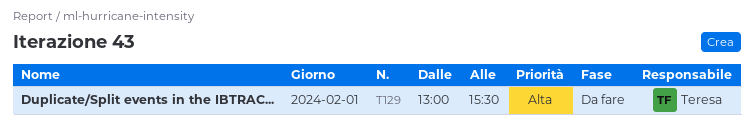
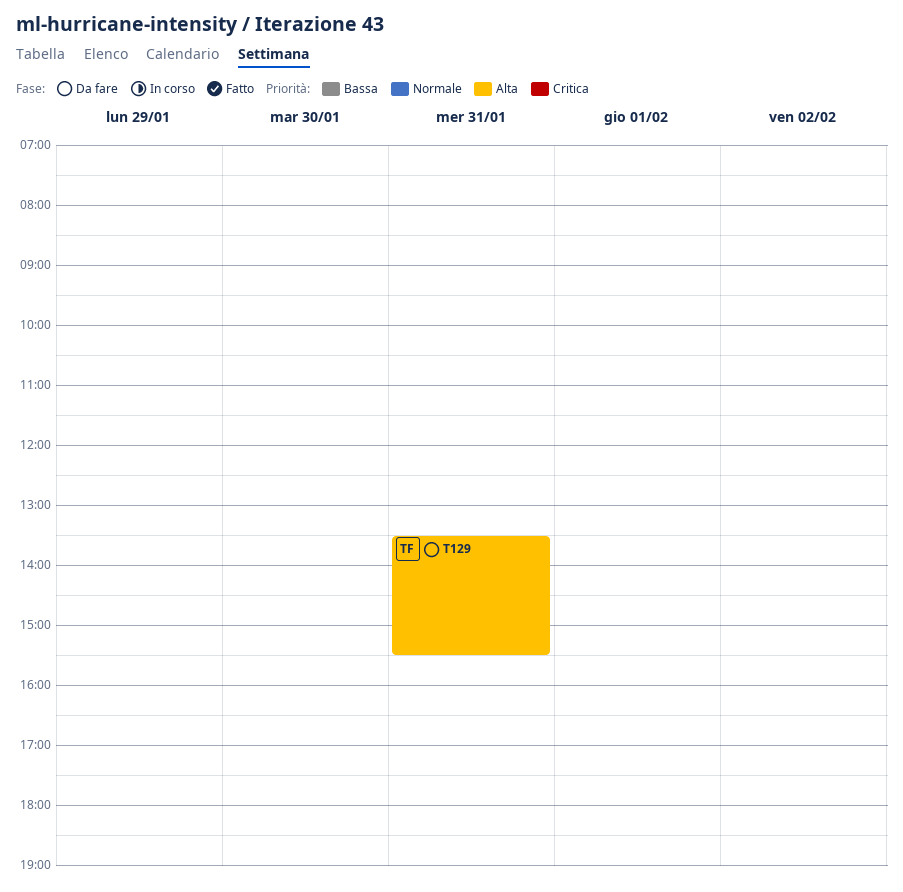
T129, day: Feb 1 -> Jan 31
T129, begins: 13:00 -> 13:30

